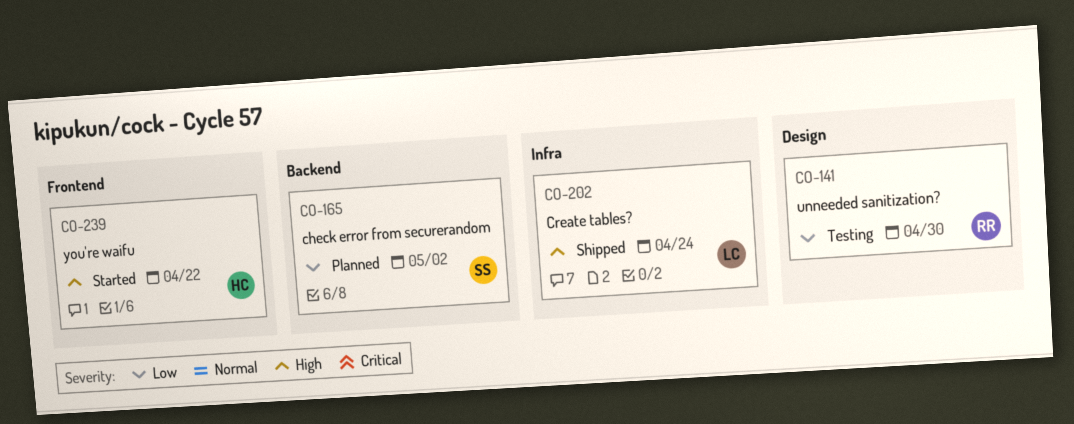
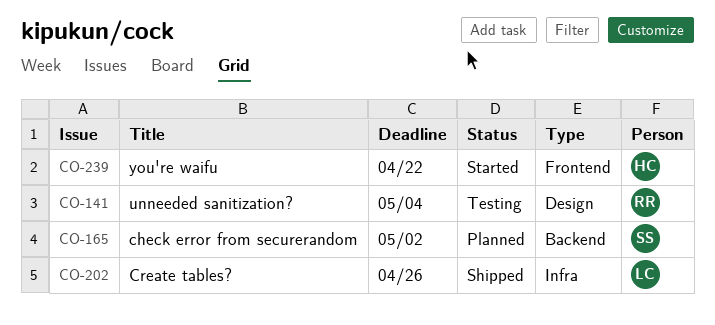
CO-141, due: Apr 30 -> May 4
CO-202, due: Apr 24 -> Apr 26

